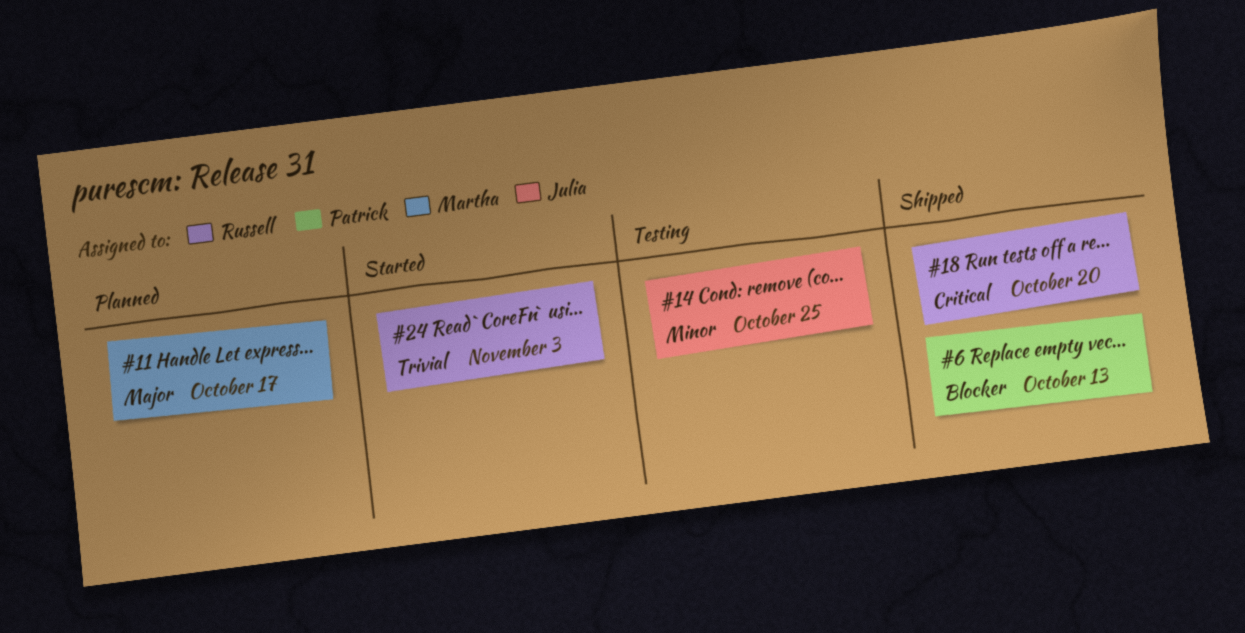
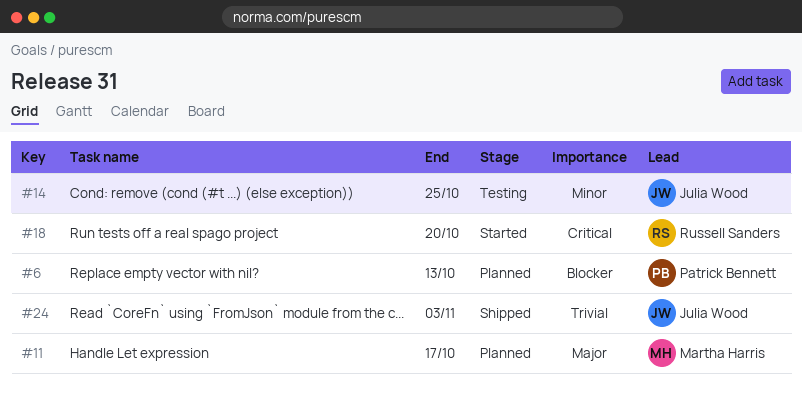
#6, status: Shipped -> Planned
#18, status: Shipped -> Started
#24, status: Started -> Shipped
#24, owner: Russell Sanders -> Julia Wood

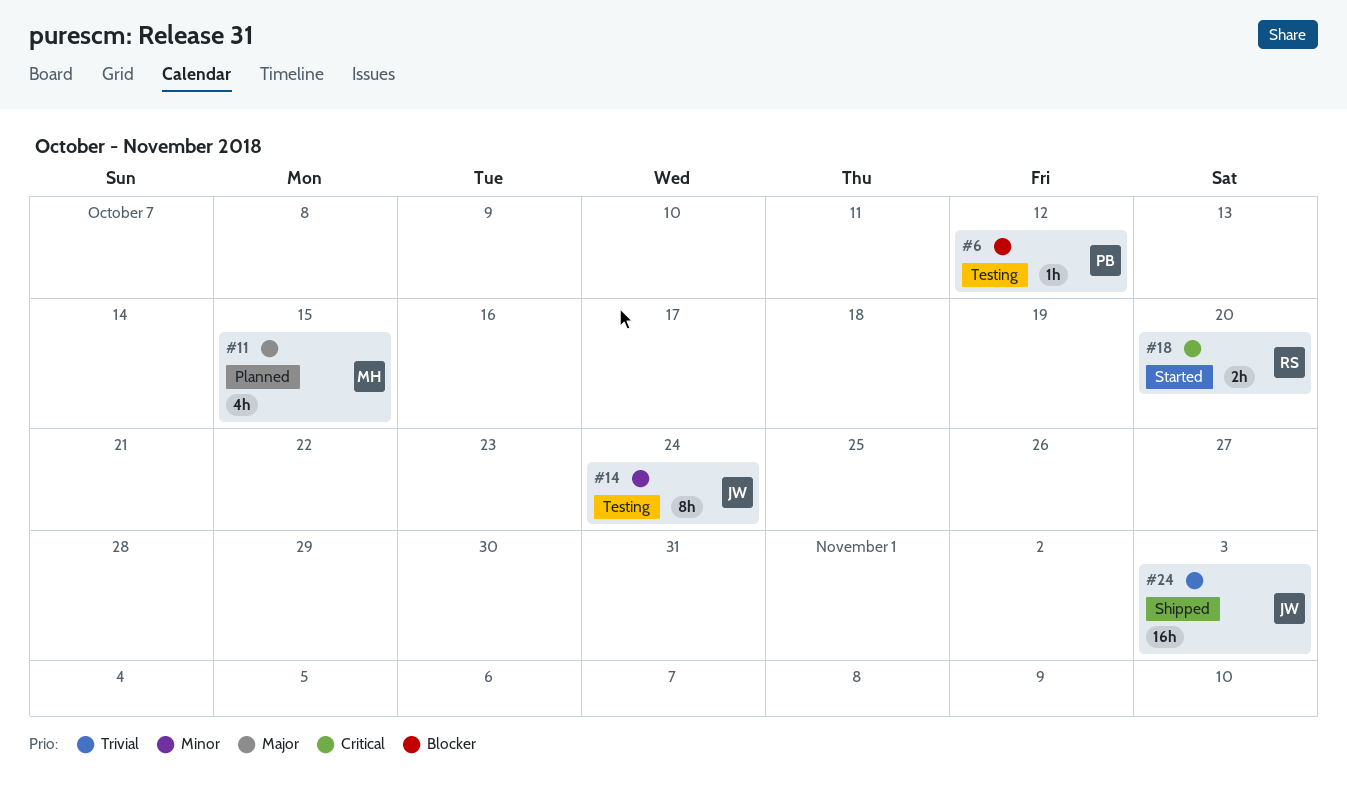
#6, status: Planned -> Testing
#6, due: Oct 13 -> Oct 12
#11, due: Oct 17 -> Oct 15
#14, due: Oct 25 -> Oct 24

